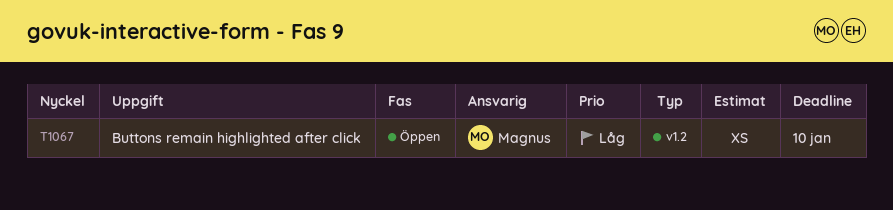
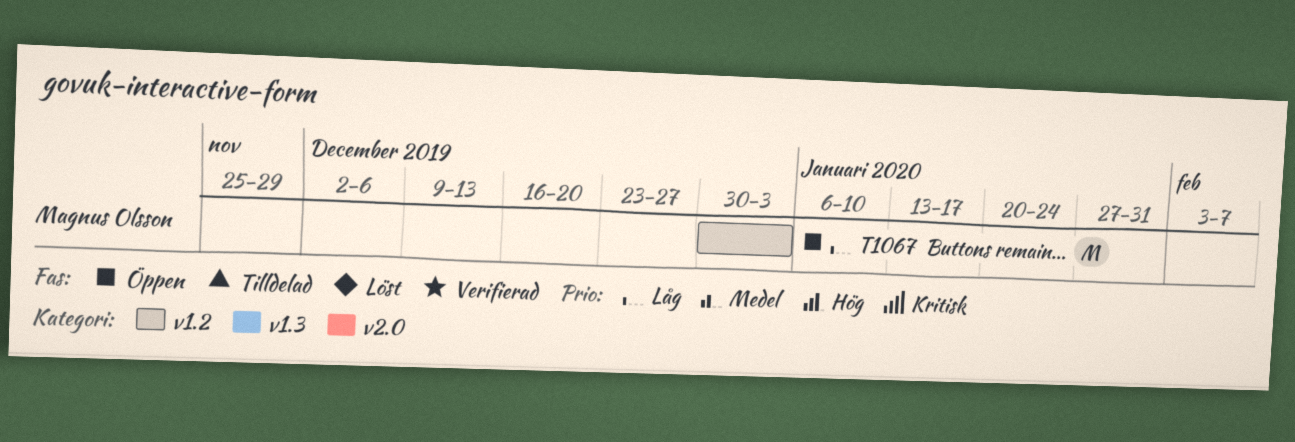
T1067, estimate: XS -> M
T1067, due: Jan 10 -> Jan 3

